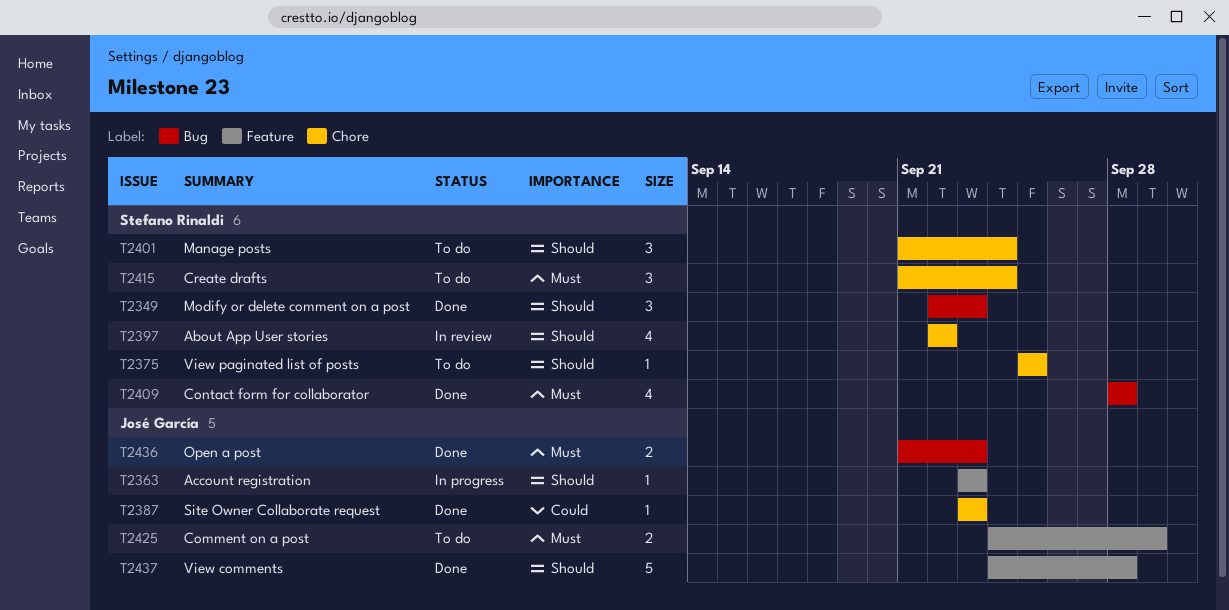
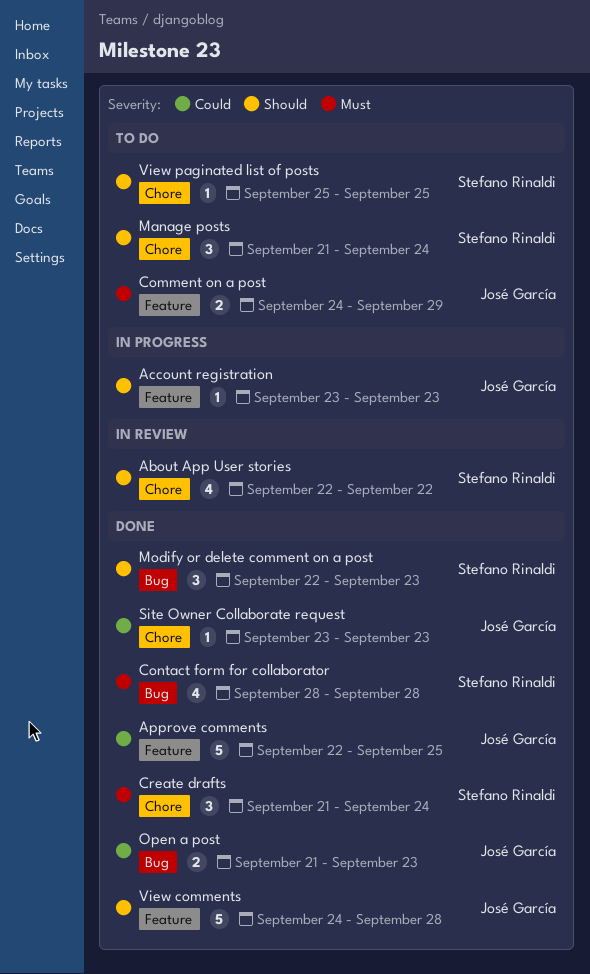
Approve comments: none -> present
Create drafts, status: To do -> Done
Open a post, priority: Must -> Could

